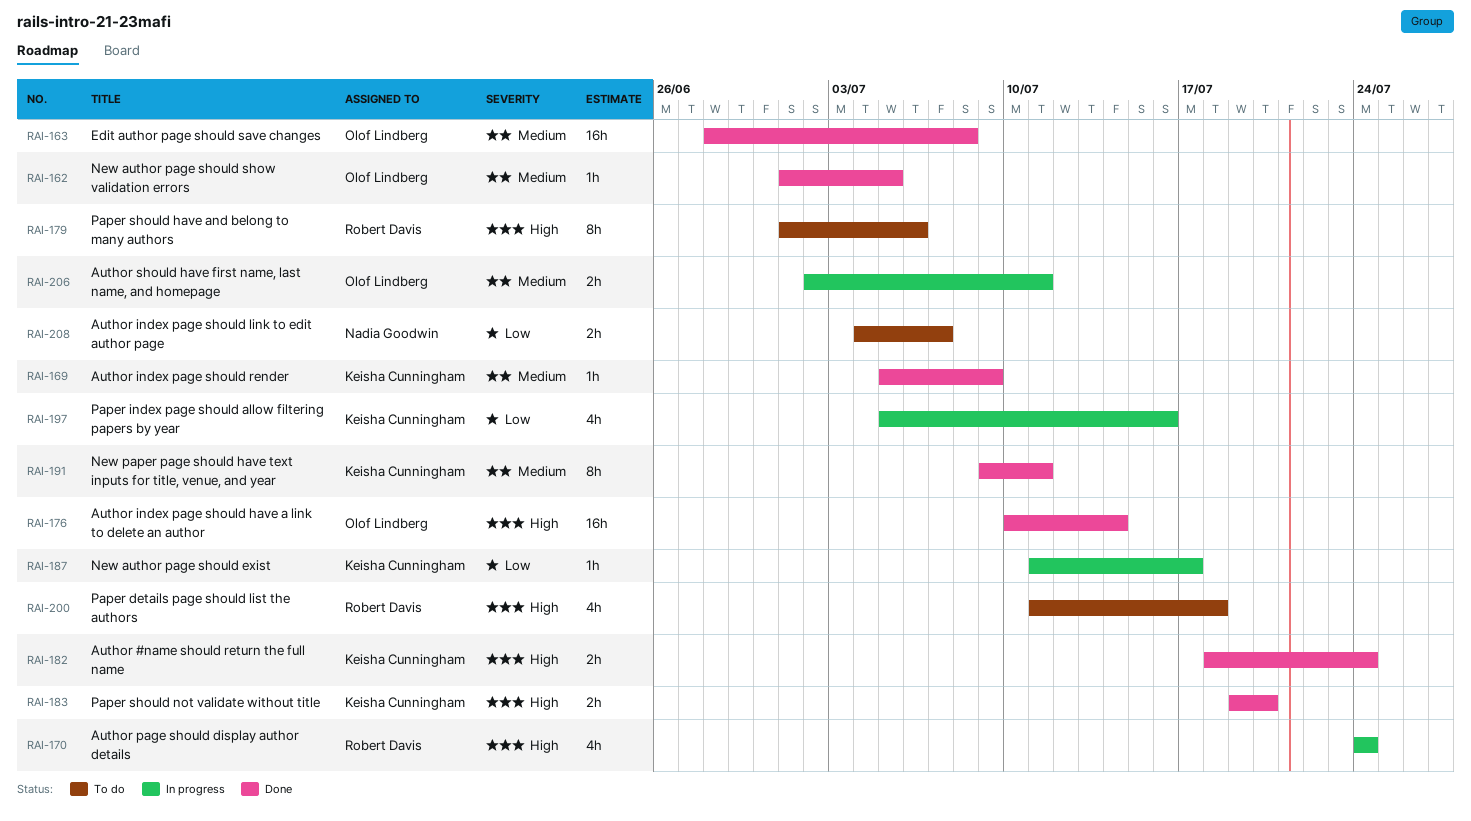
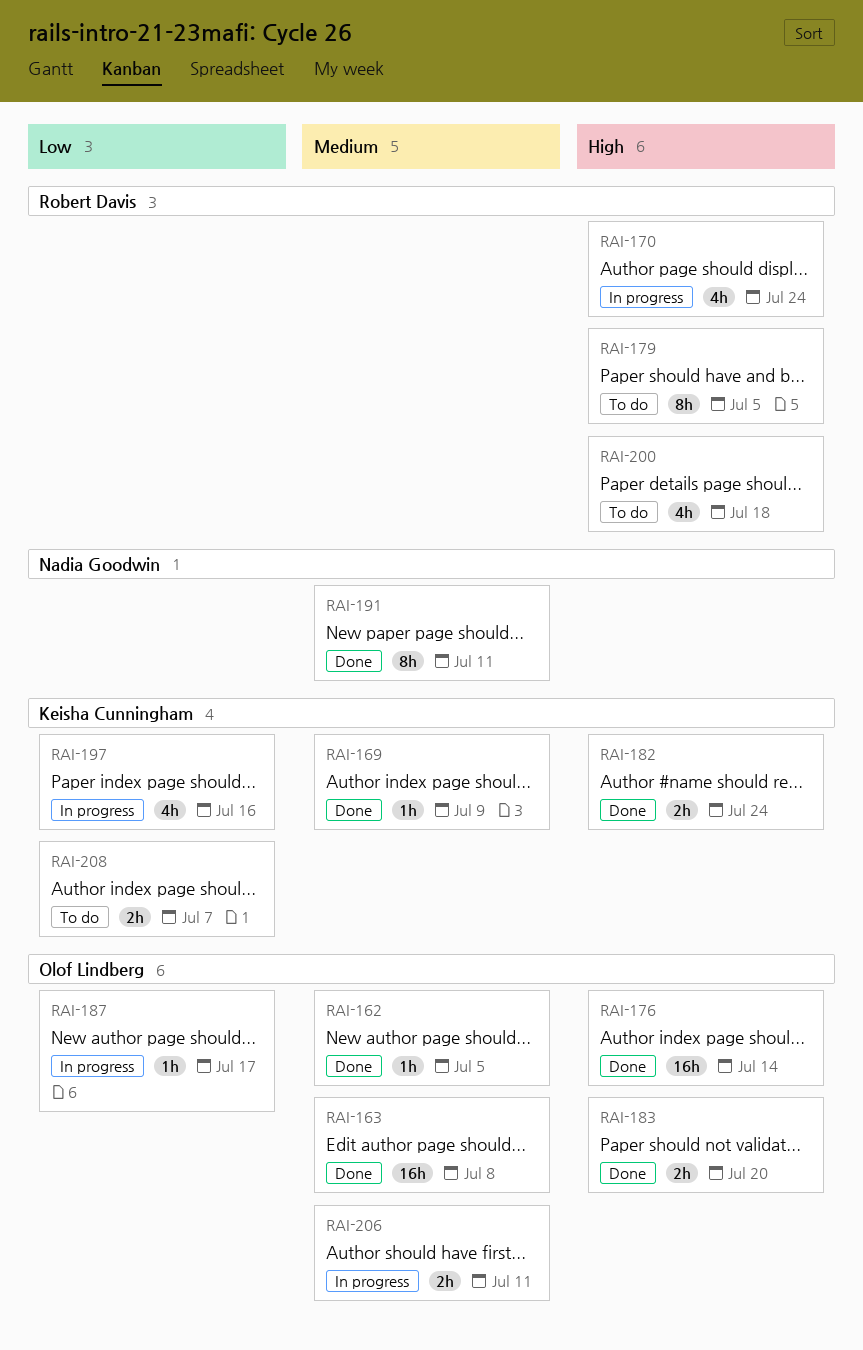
RAI-179, due: Jul 6 -> Jul 5
RAI-183, owner: Keisha Cunningham -> Olof Lindberg
RAI-187, owner: Keisha Cunningham -> Olof Lindberg
RAI-191, owner: Keisha Cunningham -> Nadia Goodwin
RAI-208, owner: Nadia Goodwin -> Keisha Cunningham

